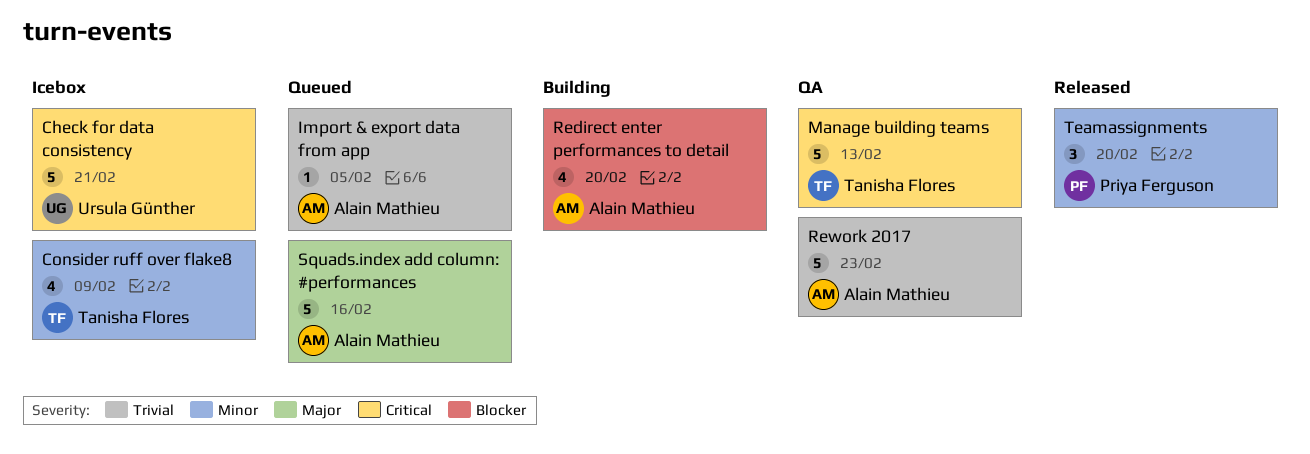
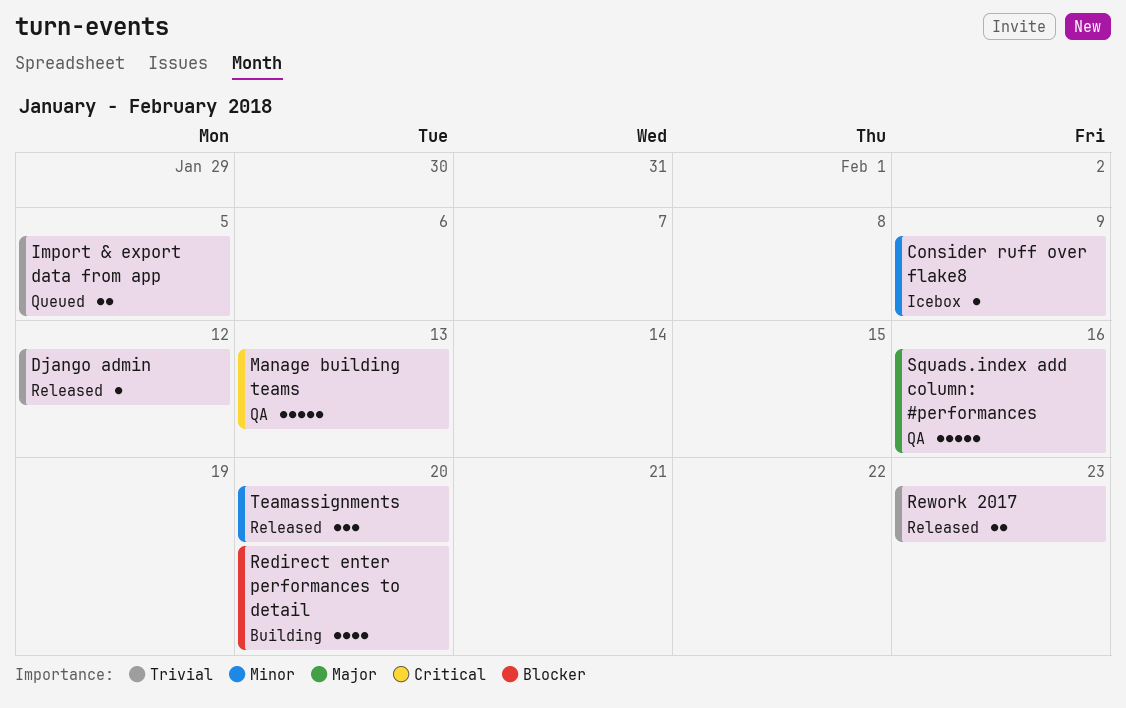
Check for data consistency: present -> none
Consider ruff over flake8, estimate: 4 -> 1
Django admin: none -> present
Import & export data from app, estimate: 1 -> 2
Rework 2017, status: QA -> Released
Rework 2017, estimate: 5 -> 2
Squads.index add column: #performances, status: Queued -> QA

